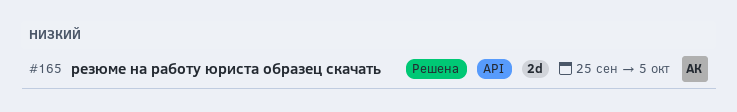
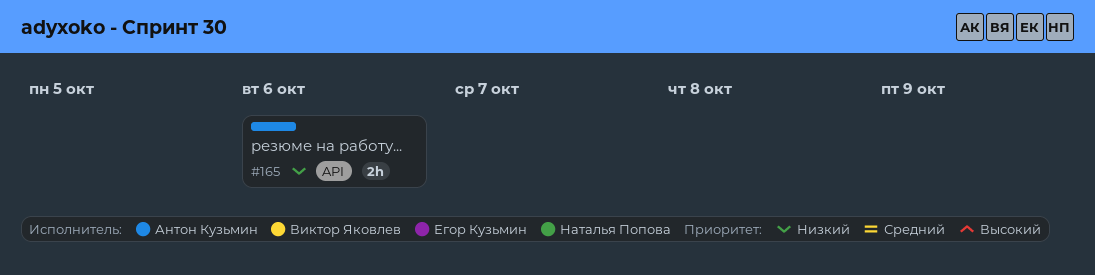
#165, estimate: 2d -> 2h
#165, due: Oct 5 -> Oct 6

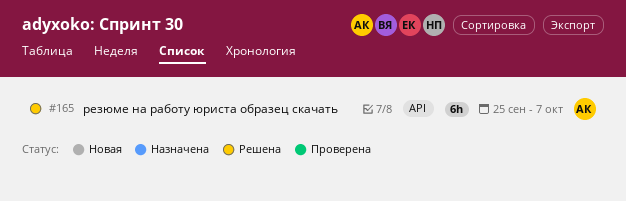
#165, estimate: 2h -> 6h
#165, due: Oct 6 -> Oct 7

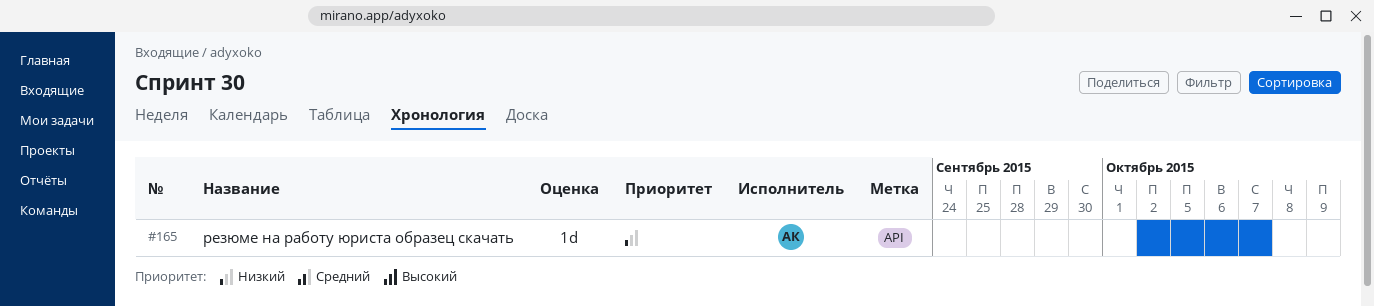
#165, estimate: 6h -> 1d
#165, start: Sep 25 -> Oct 2

